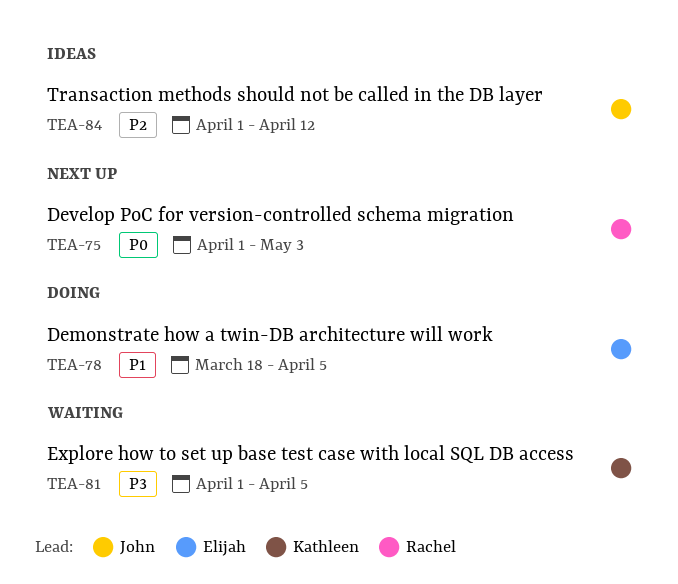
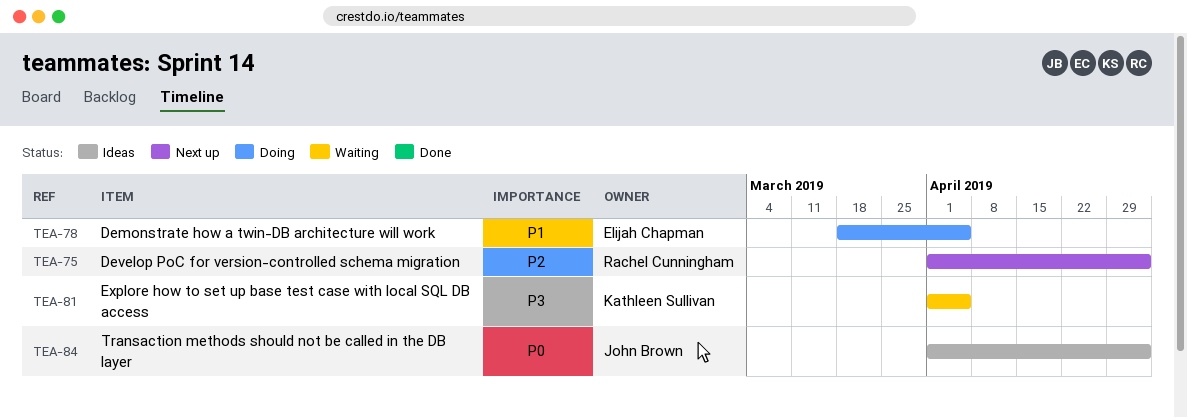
TEA-75, priority: P0 -> P2
TEA-84, priority: P2 -> P0
TEA-84, due: Apr 12 -> May 3

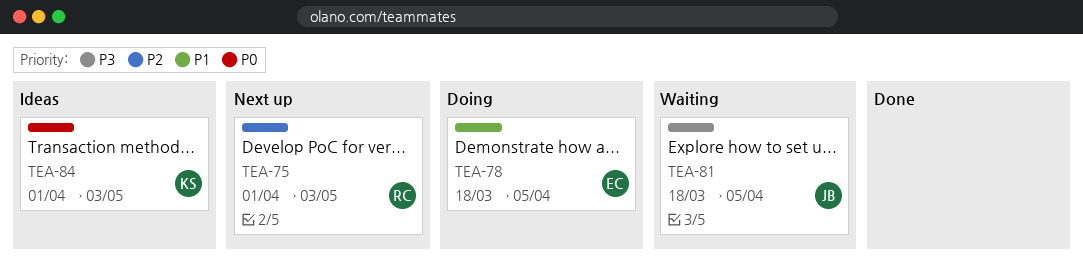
TEA-81, owner: Kathleen Sullivan -> John Brown
TEA-81, start: Apr 1 -> Mar 18
TEA-84, owner: John Brown -> Kathleen Sullivan

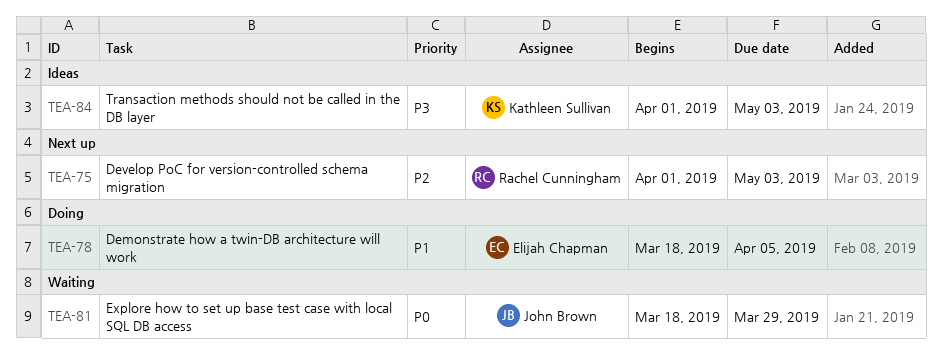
TEA-81, priority: P3 -> P0
TEA-81, due: Apr 5 -> Mar 29
TEA-84, priority: P0 -> P3

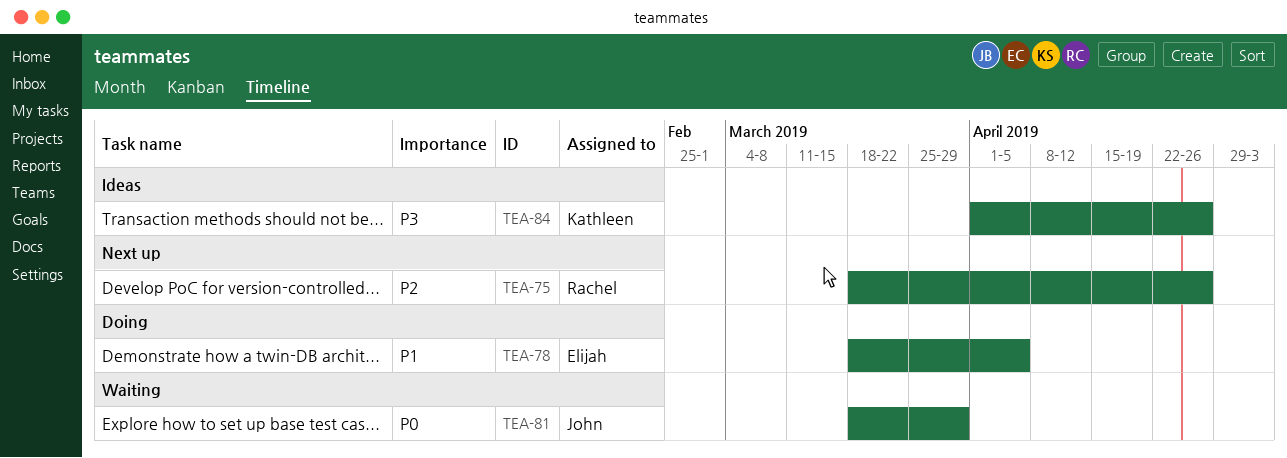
TEA-75, start: Apr 1 -> Mar 18
TEA-75, due: May 3 -> Apr 26
TEA-84, due: May 3 -> Apr 26

